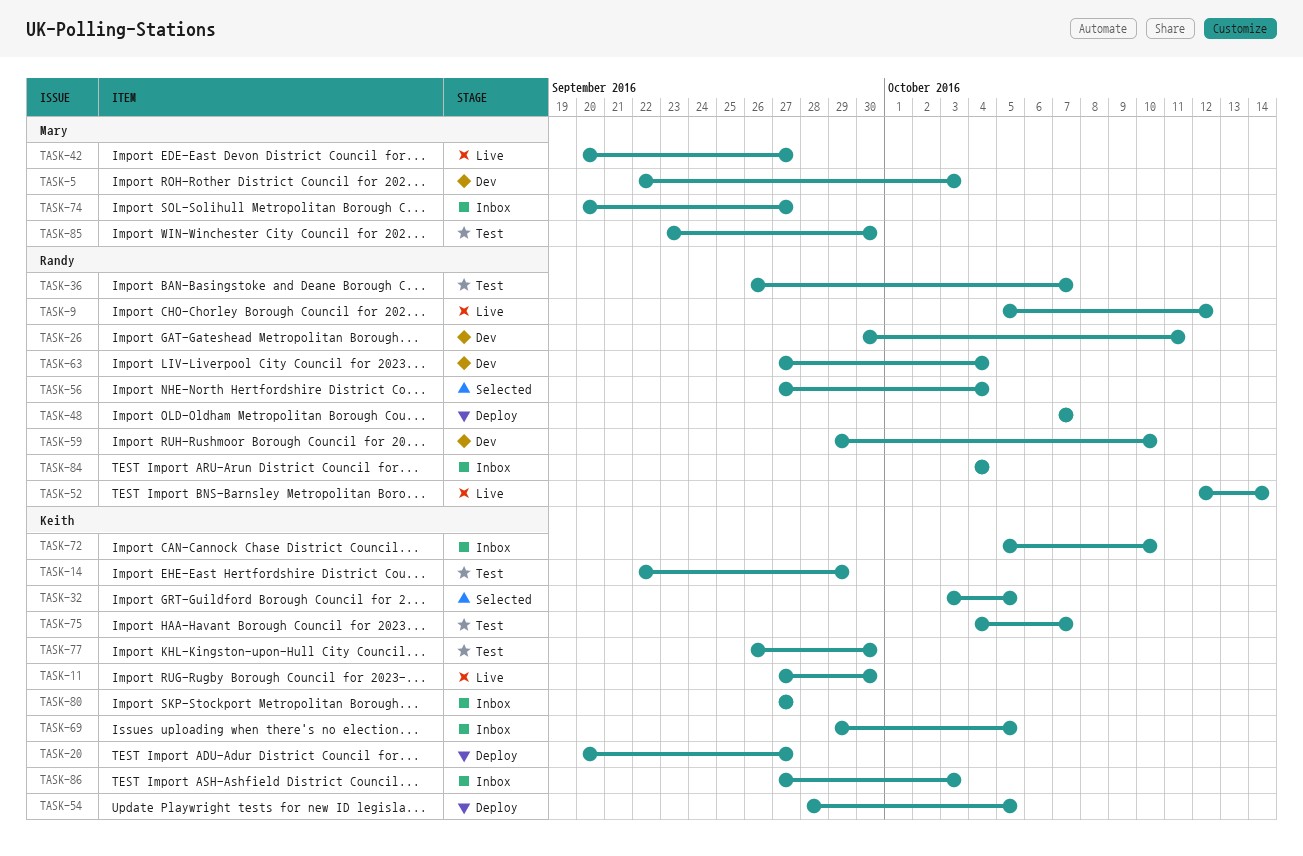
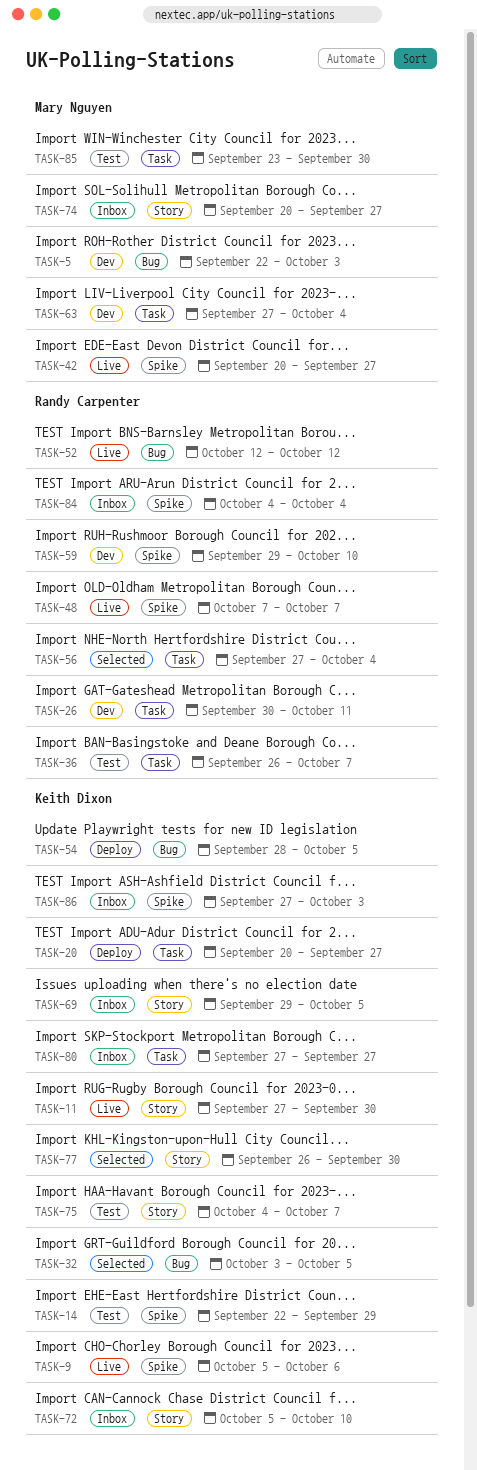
TASK-9, owner: Randy Carpenter -> Keith Dixon
TASK-9, due: Oct 12 -> Oct 6
TASK-48, status: Deploy -> Live
TASK-52, due: Oct 14 -> Oct 12
TASK-63, owner: Randy Carpenter -> Mary Nguyen
TASK-77, status: Test -> Selected

